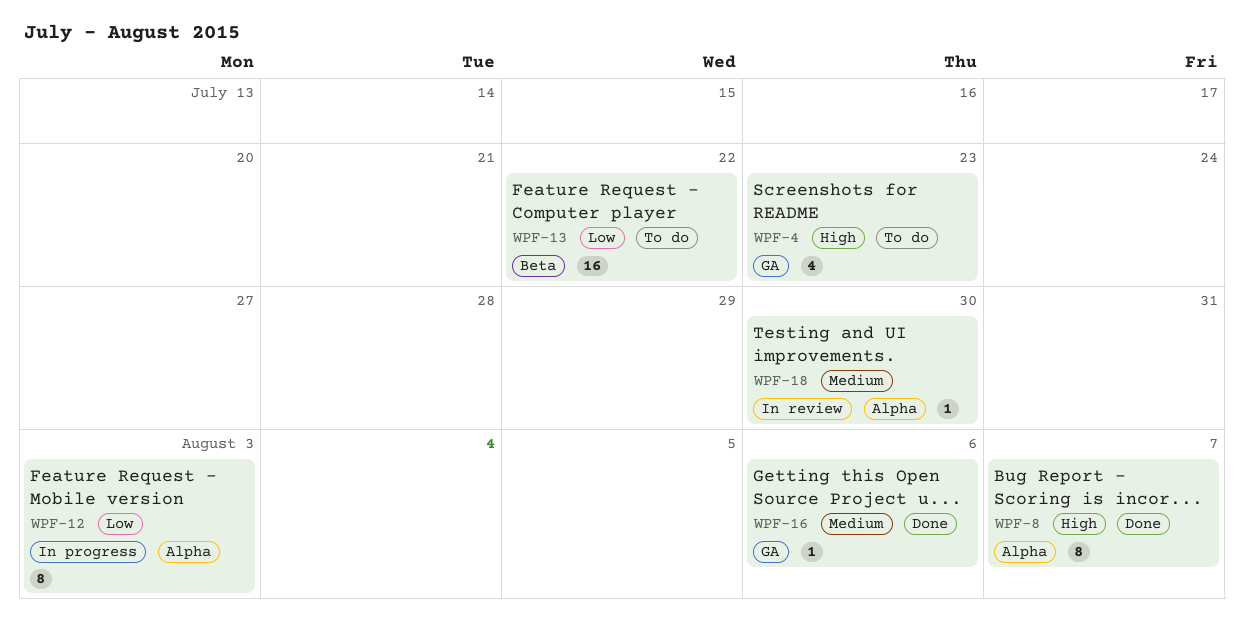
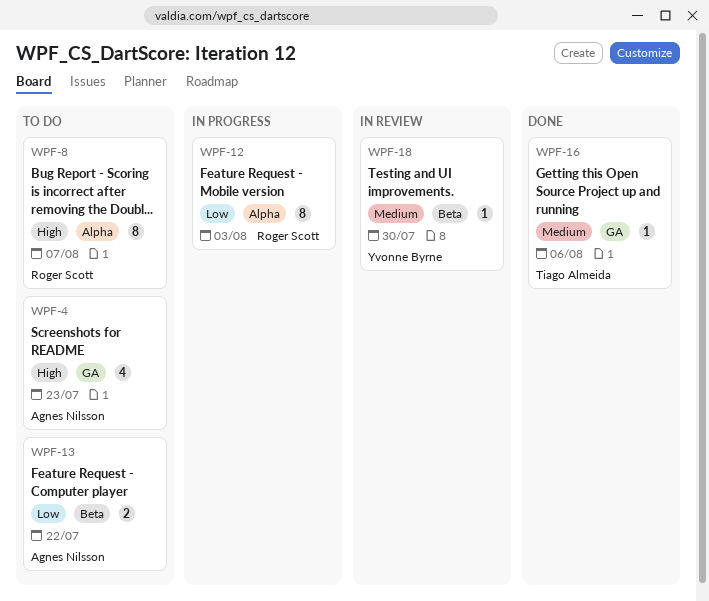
WPF-8, status: Done -> To do
WPF-13, estimate: 16 -> 2
WPF-18, label: Alpha -> Beta

